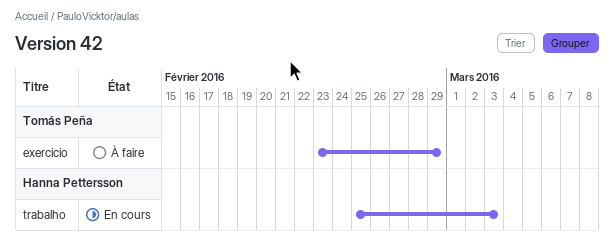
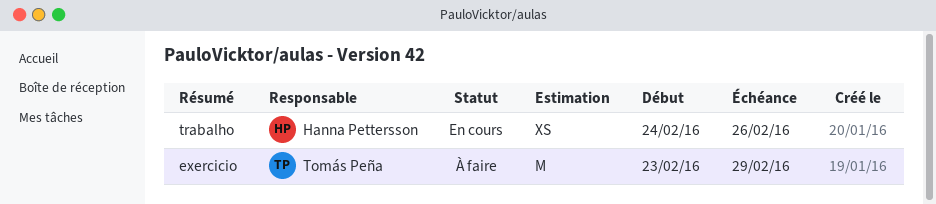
trabalho, start: Feb 25 -> Feb 24
trabalho, due: Mar 3 -> Feb 26

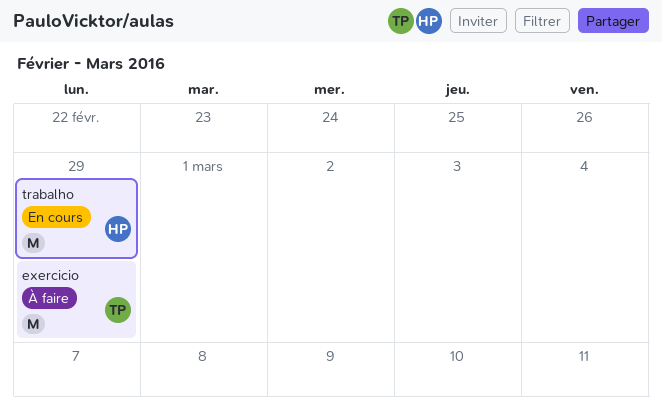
trabalho, estimate: XS -> M
trabalho, due: Feb 26 -> Feb 29

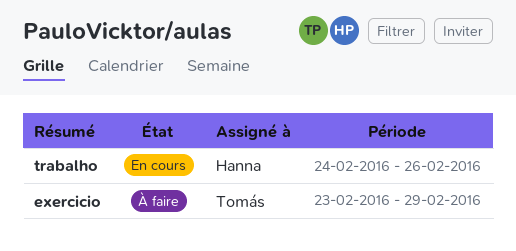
trabalho, due: Feb 29 -> Feb 26

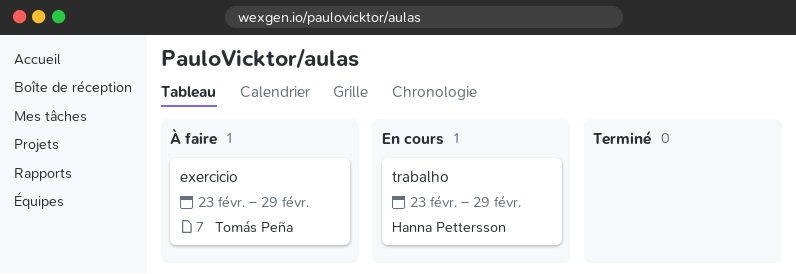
trabalho, start: Feb 24 -> Feb 23
trabalho, due: Feb 26 -> Feb 29

